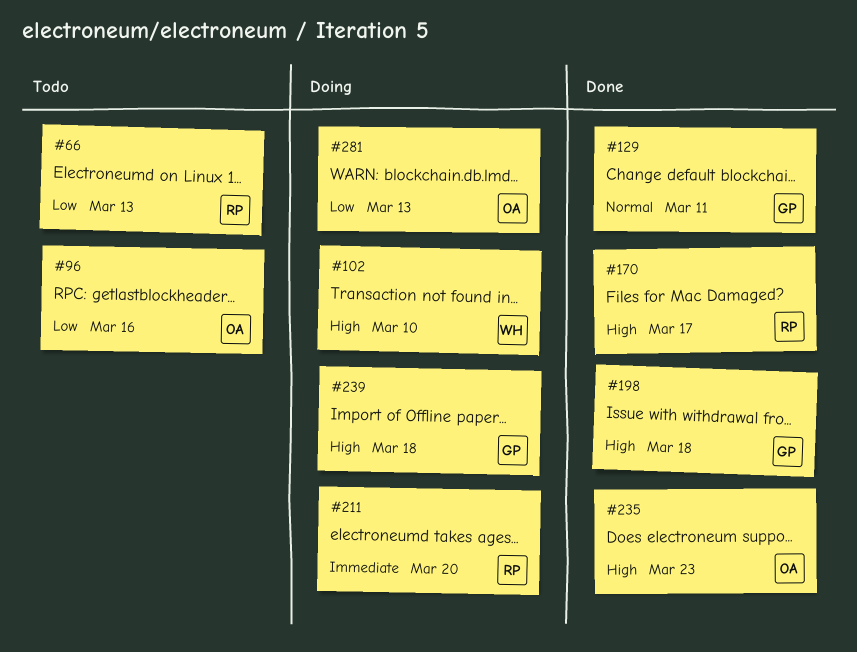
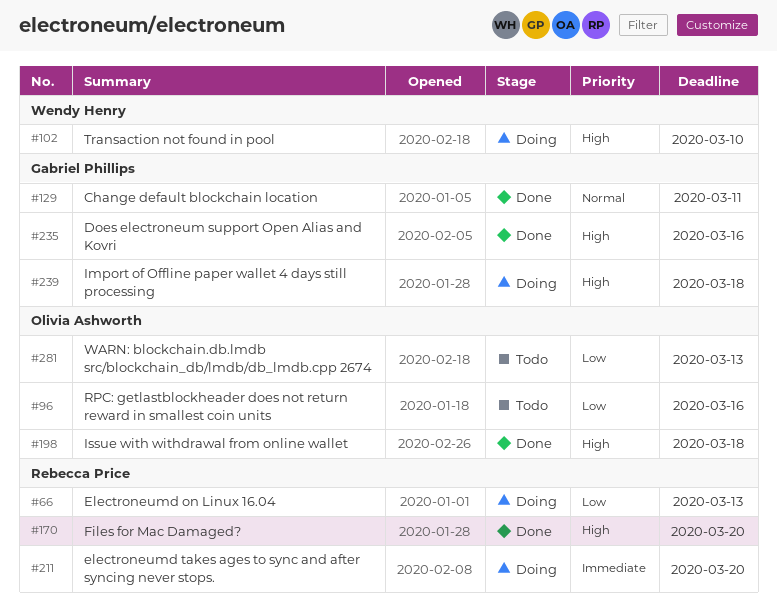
#66, status: Todo -> Doing
#170, due: Mar 17 -> Mar 20
#198, owner: Gabriel Phillips -> Olivia Ashworth
#235, owner: Olivia Ashworth -> Gabriel Phillips
#235, due: Mar 23 -> Mar 16
#281, status: Doing -> Todo

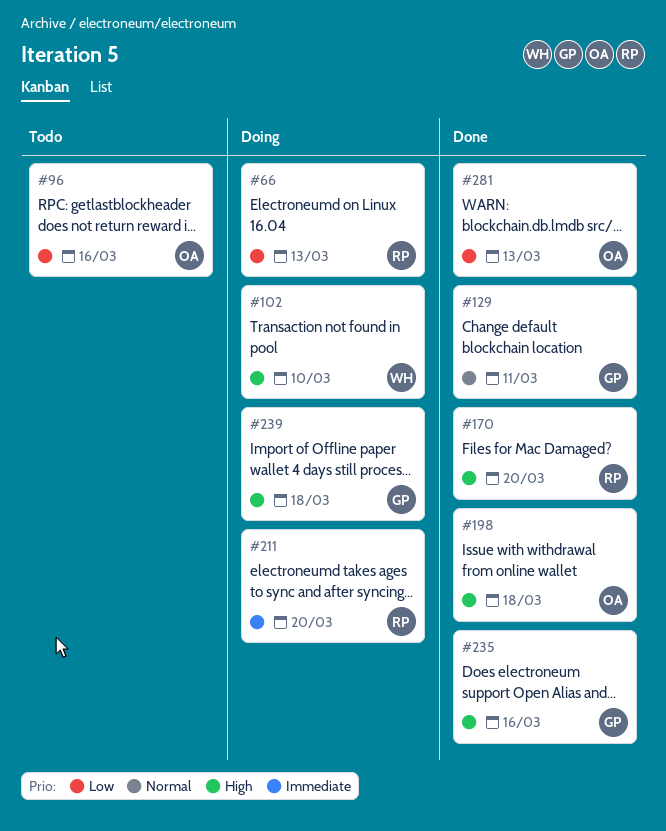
#281, status: Todo -> Done

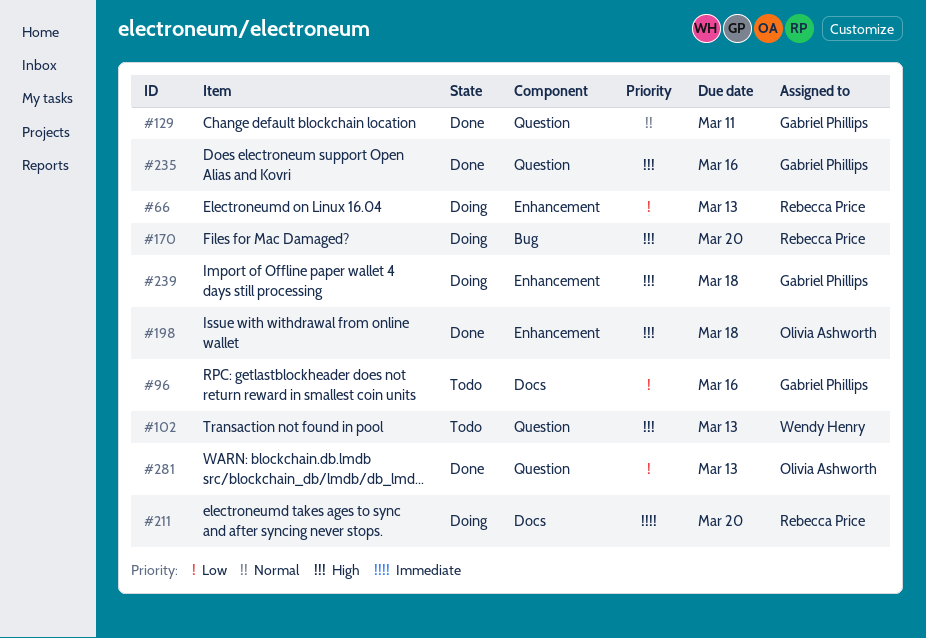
#96, owner: Olivia Ashworth -> Gabriel Phillips
#102, status: Doing -> Todo
#102, due: Mar 10 -> Mar 13
#170, status: Done -> Doing

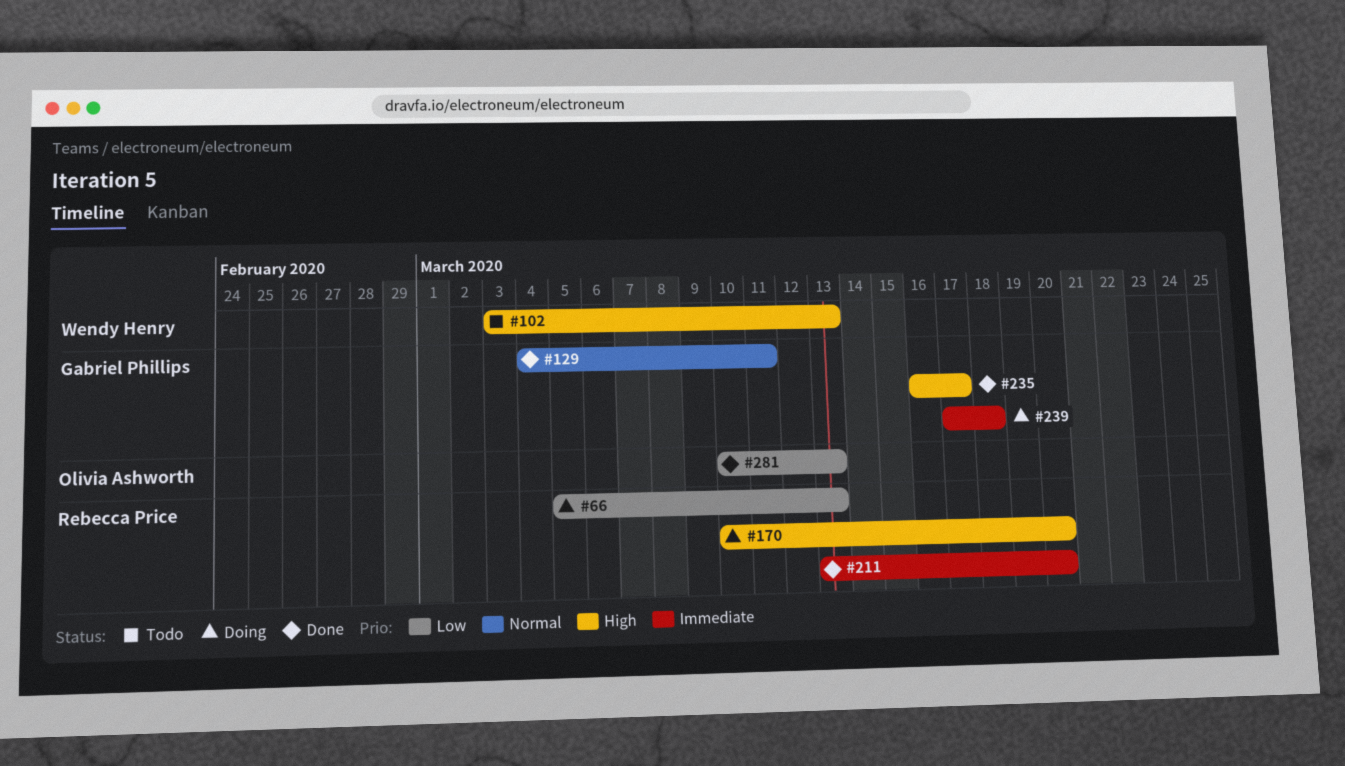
#96: present -> none
#198: present -> none
#211, status: Doing -> Done
#235, due: Mar 16 -> Mar 17
#239, priority: High -> Immediate

